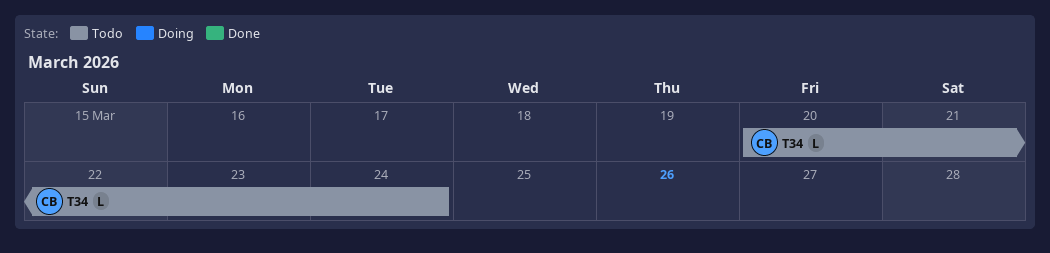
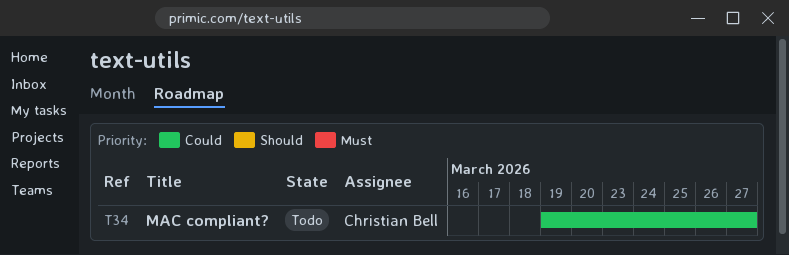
T34, start: Mar 20 -> Mar 19
T34, due: Mar 24 -> Mar 27

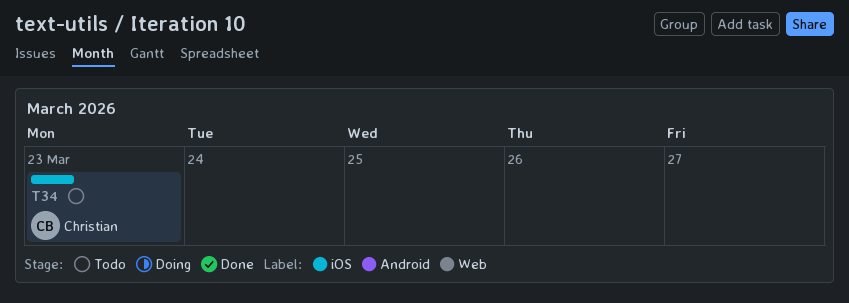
T34, due: Mar 27 -> Mar 23

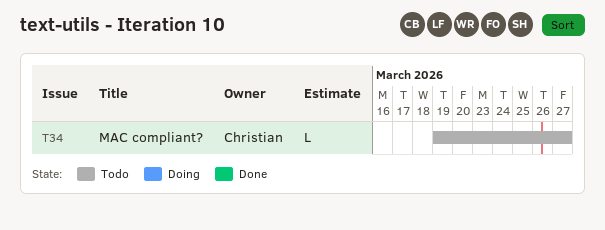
T34, due: Mar 23 -> Mar 27

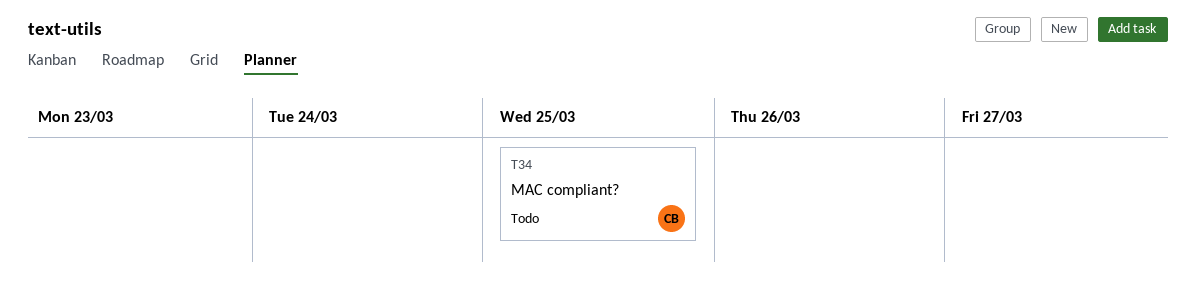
T34, due: Mar 27 -> Mar 25

